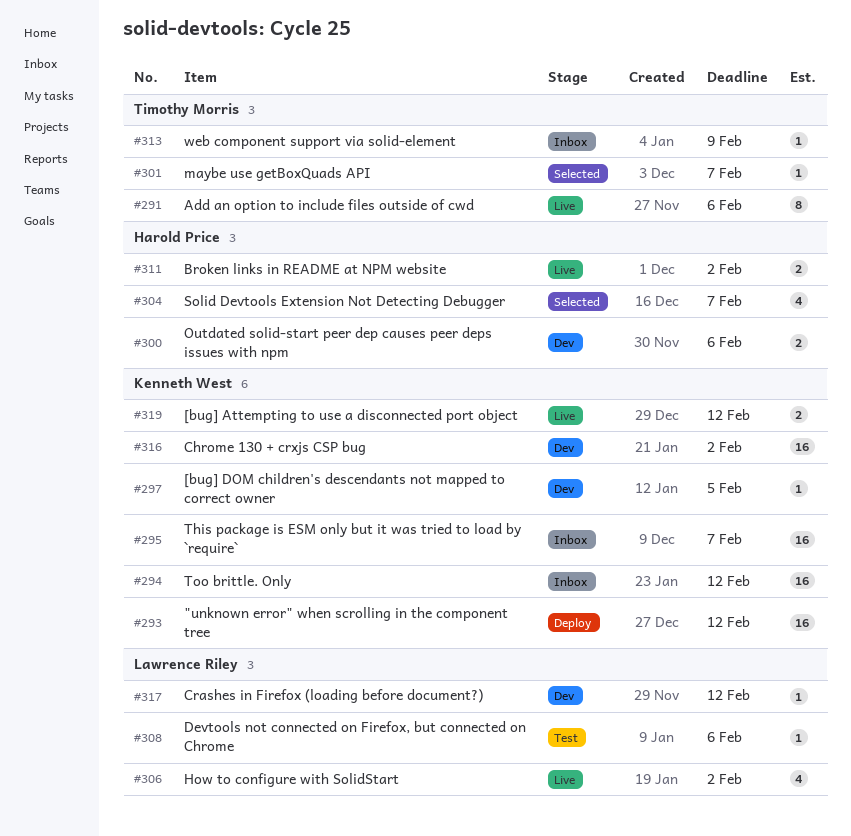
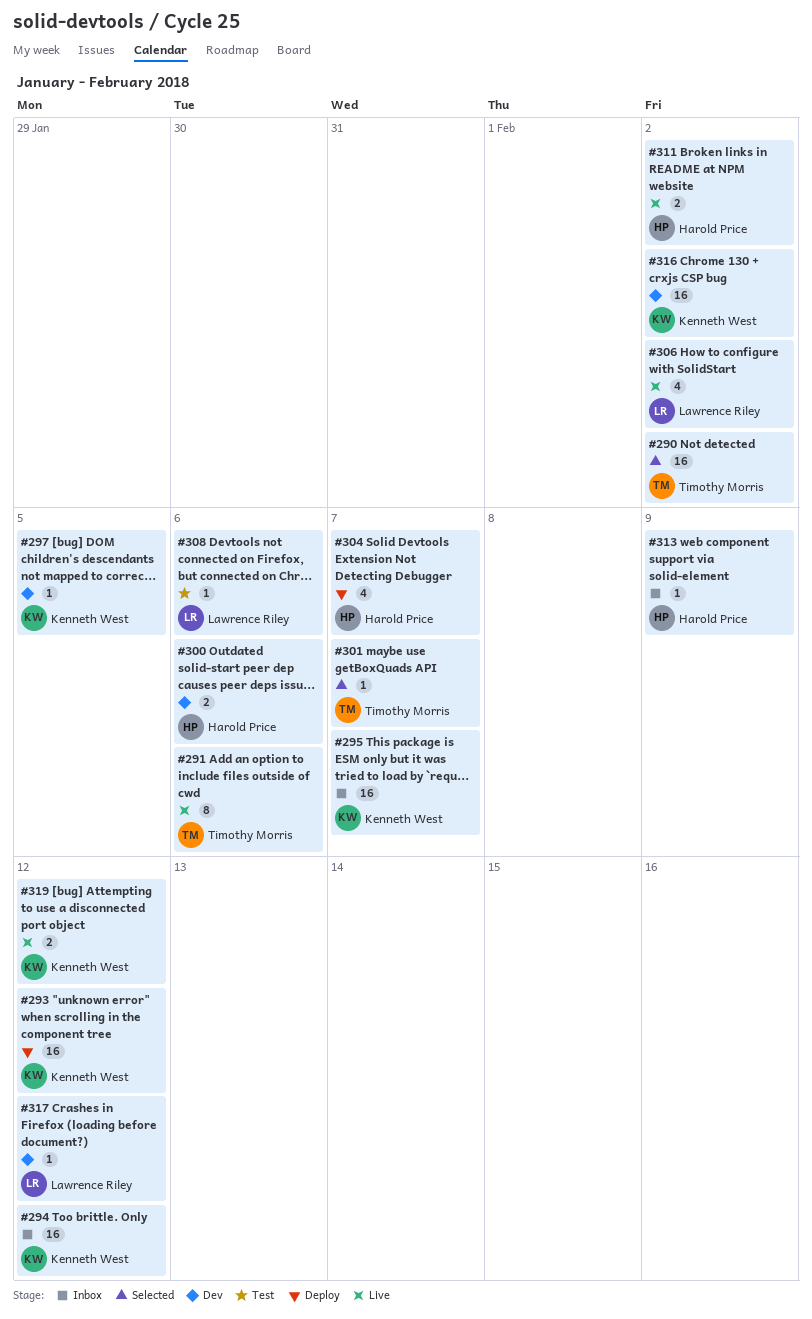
#290: none -> present
#304, status: Selected -> Deploy
#313, owner: Timothy Morris -> Harold Price

